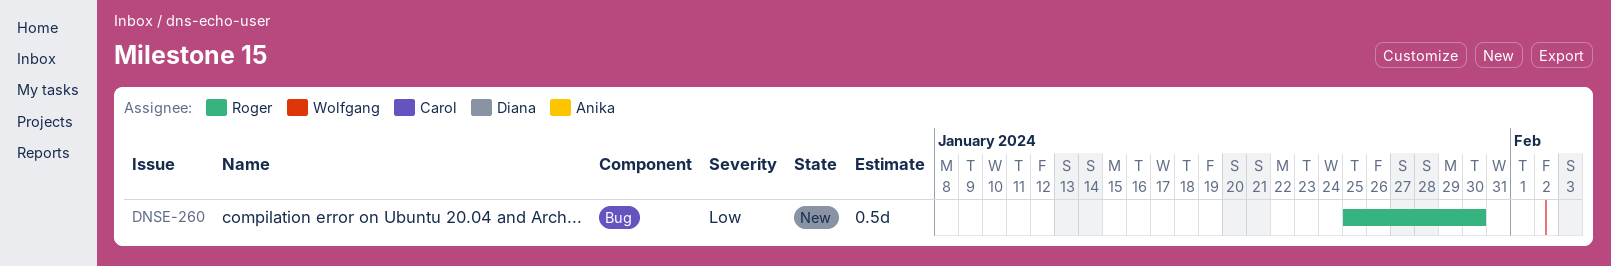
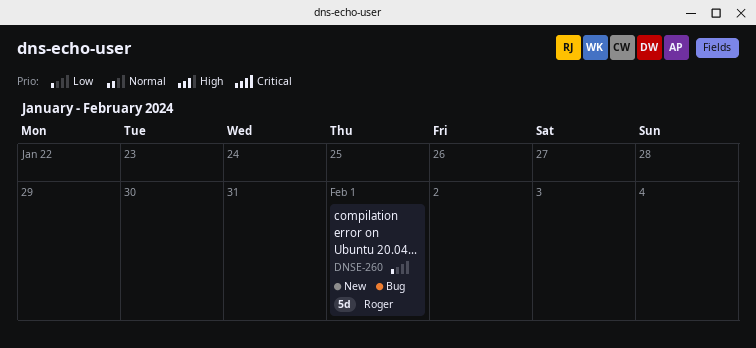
DNSE-260, estimate: 0.5d -> 5d
DNSE-260, due: Jan 30 -> Feb 1

